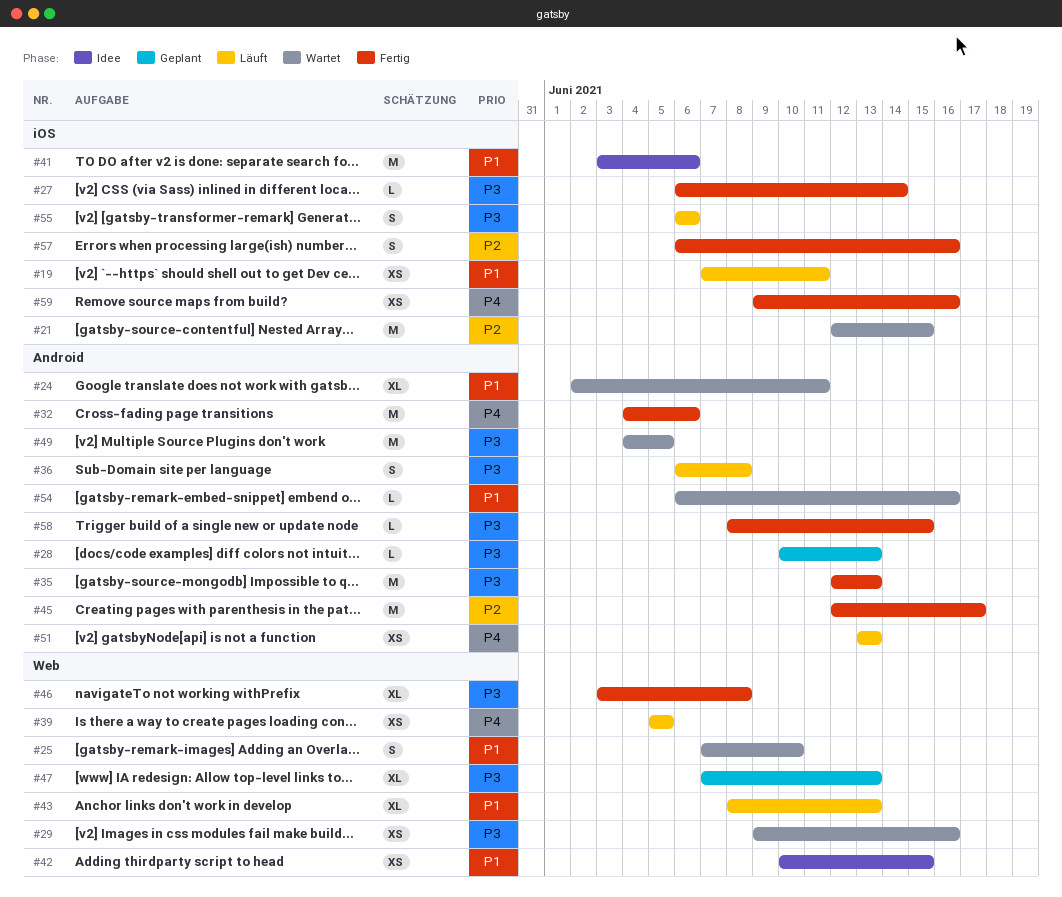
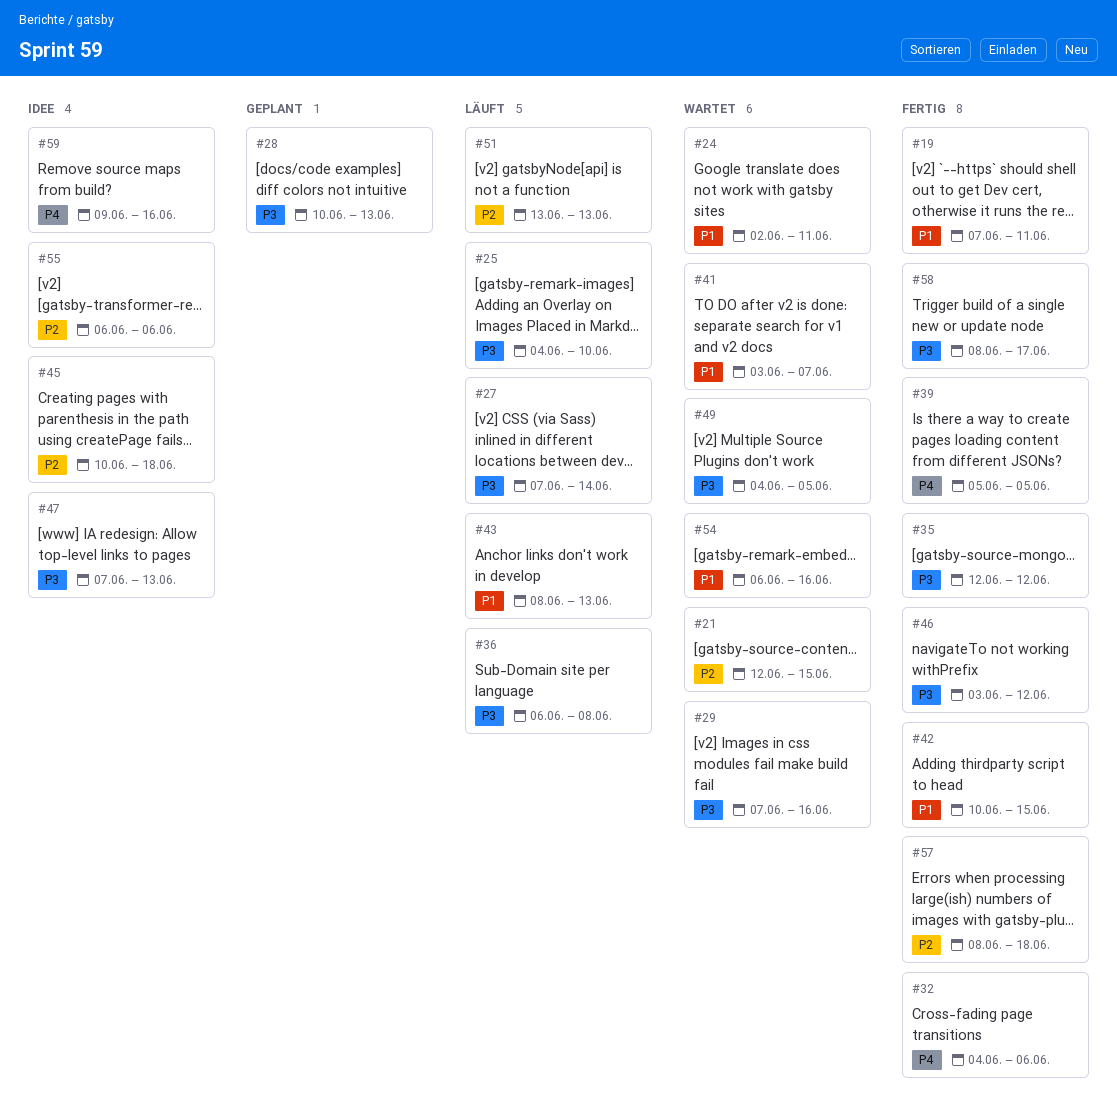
#19, status: Läuft -> Fertig
#25, status: Wartet -> Läuft
#25, priority: P1 -> P3
#25, start: Jun 7 -> Jun 4
#27, status: Fertig -> Läuft
#27, start: Jun 6 -> Jun 7
#29, start: Jun 9 -> Jun 7
#35, due: Jun 13 -> Jun 12
#39, status: Läuft -> Fertig
#41, status: Idee -> Wartet
#41, due: Jun 6 -> Jun 7
#42, status: Idee -> Fertig
#45, status: Fertig -> Idee
#45, start: Jun 12 -> Jun 10
#45, due: Jun 17 -> Jun 18
#46, due: Jun 8 -> Jun 12
#47, status: Geplant -> Idee
#51, priority: P4 -> P2
#55, status: Läuft -> Idee
#55, priority: P3 -> P2
#57, start: Jun 6 -> Jun 8
#57, due: Jun 16 -> Jun 18
#58, due: Jun 15 -> Jun 17
#59, status: Fertig -> Idee

